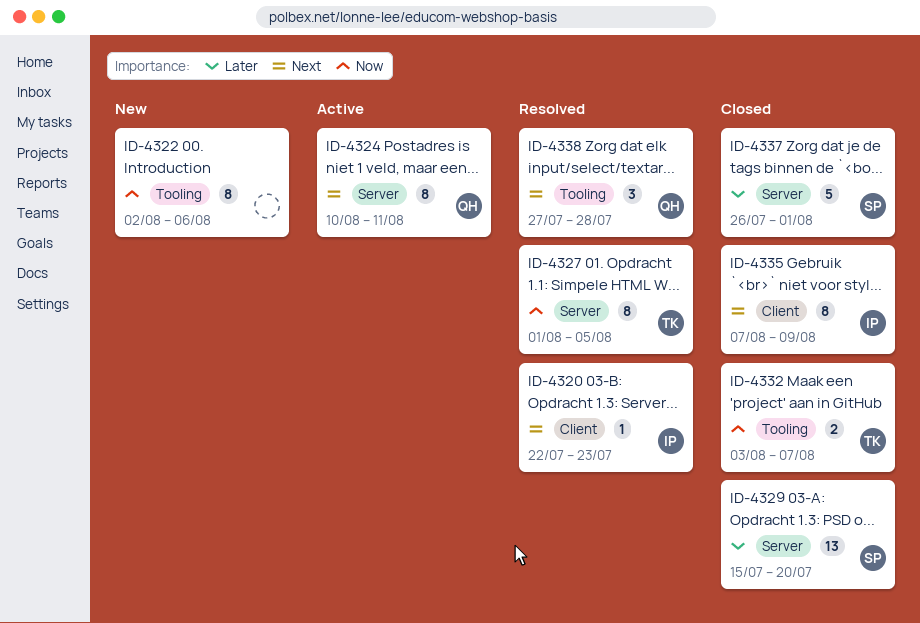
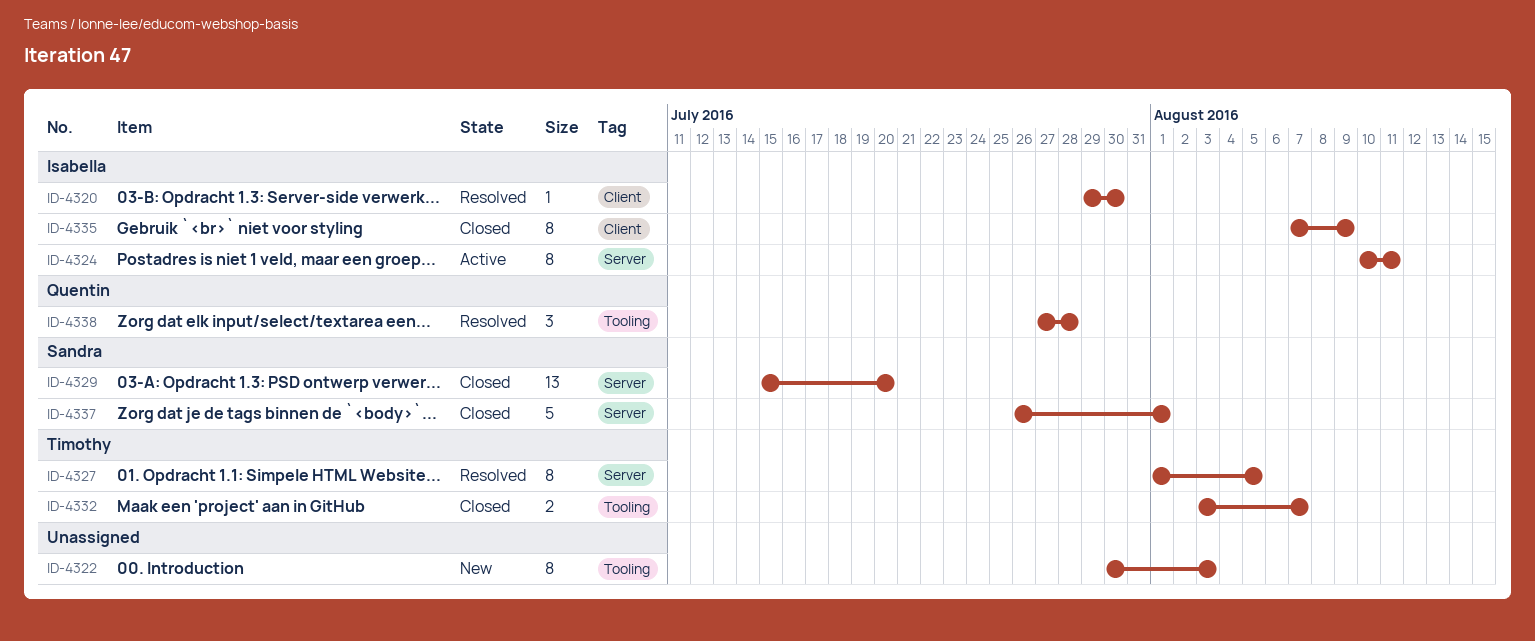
ID-4320, start: Jul 22 -> Jul 29
ID-4320, due: Jul 23 -> Jul 30
ID-4322, start: Aug 2 -> Jul 30
ID-4322, due: Aug 6 -> Aug 3
ID-4324, owner: Quentin -> Isabella

